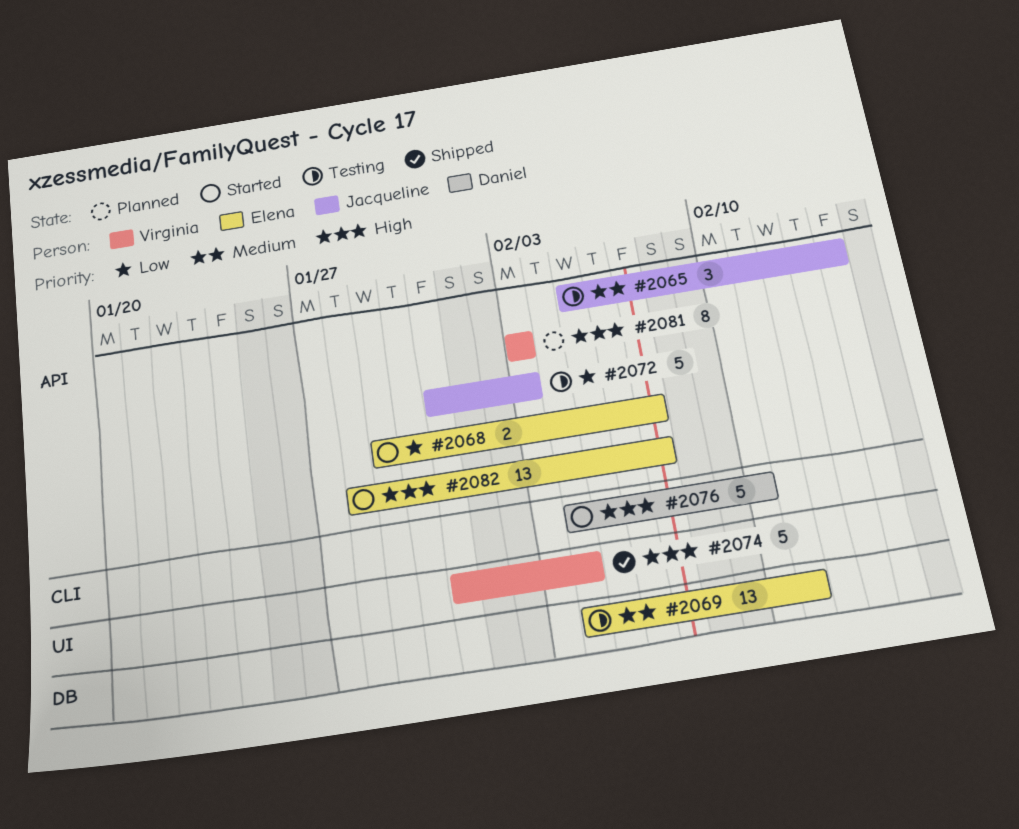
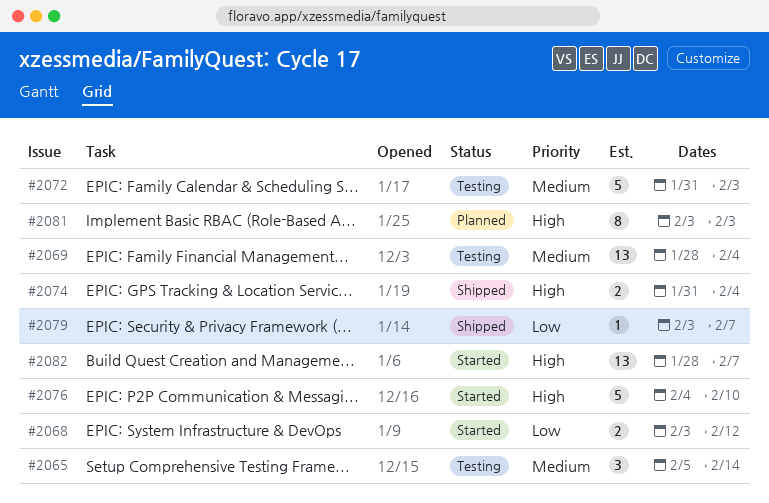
#2068, start: Jan 29 -> Feb 3
#2068, due: Feb 7 -> Feb 12
#2069, start: Feb 4 -> Jan 28
#2069, due: Feb 11 -> Feb 4
#2072, priority: Low -> Medium
#2074, estimate: 5 -> 2
#2079: none -> present

